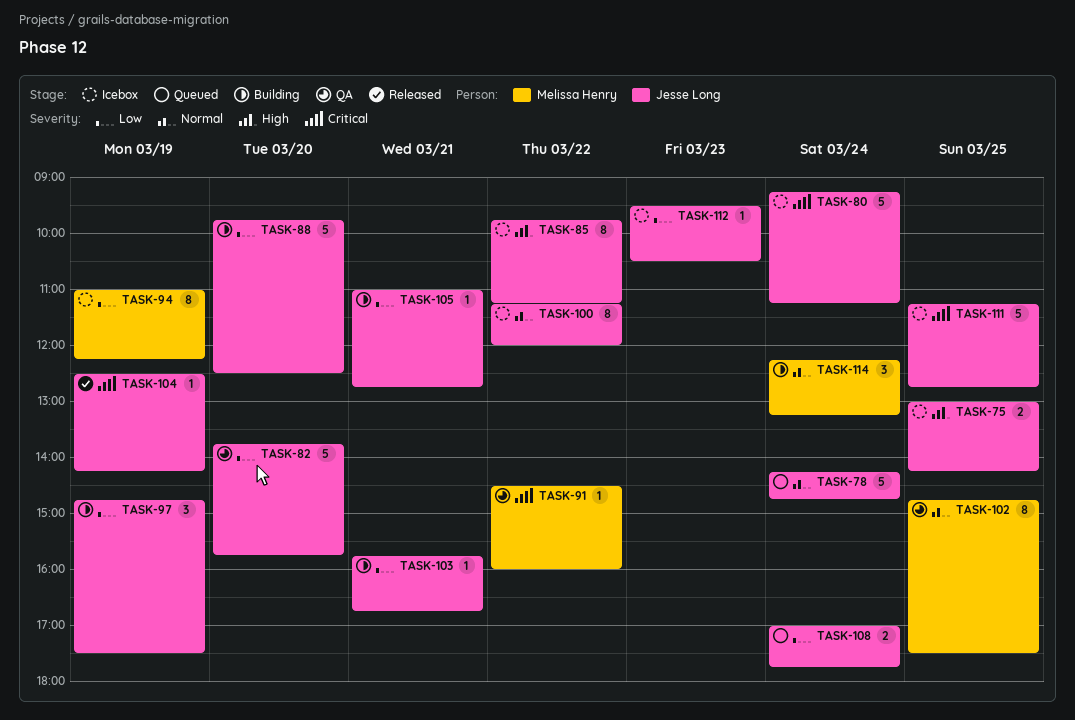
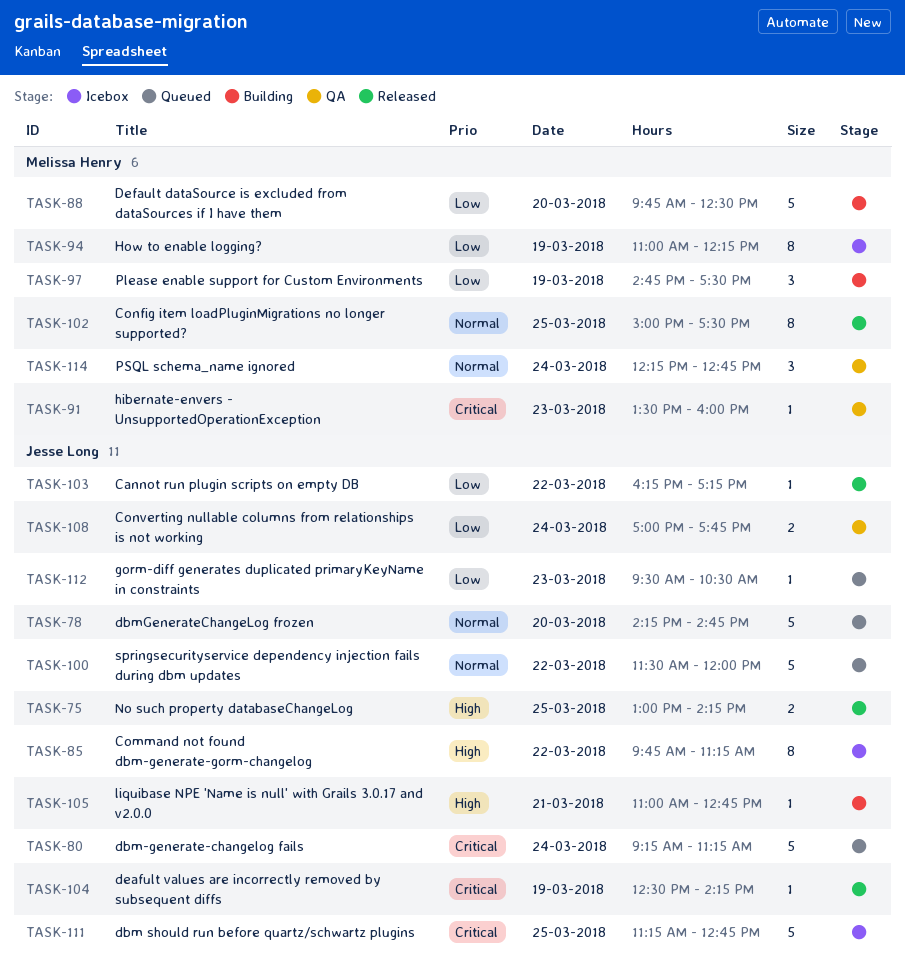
TASK-75, status: Icebox -> Released
TASK-78, day: Mar 24 -> Mar 20
TASK-80, status: Icebox -> Queued
TASK-82: present -> none
TASK-88, owner: Jesse Long -> Melissa Henry
TASK-91, day: Mar 22 -> Mar 23
TASK-91, begins: 14:30 -> 13:30
TASK-97, owner: Jesse Long -> Melissa Henry
TASK-100, status: Icebox -> Queued
TASK-100, estimate: 8 -> 5
TASK-100, begins: 11:15 -> 11:30
TASK-102, status: QA -> Released
TASK-102, begins: 14:45 -> 15:00
TASK-103, status: Building -> Released
TASK-103, day: Mar 21 -> Mar 22
TASK-103, begins: 15:45 -> 16:15
TASK-103, ends: 16:45 -> 17:15
TASK-105, priority: Low -> High
TASK-108, status: Queued -> QA
TASK-112, status: Icebox -> Queued
TASK-114, status: Building -> QA
TASK-114, ends: 13:15 -> 12:45

